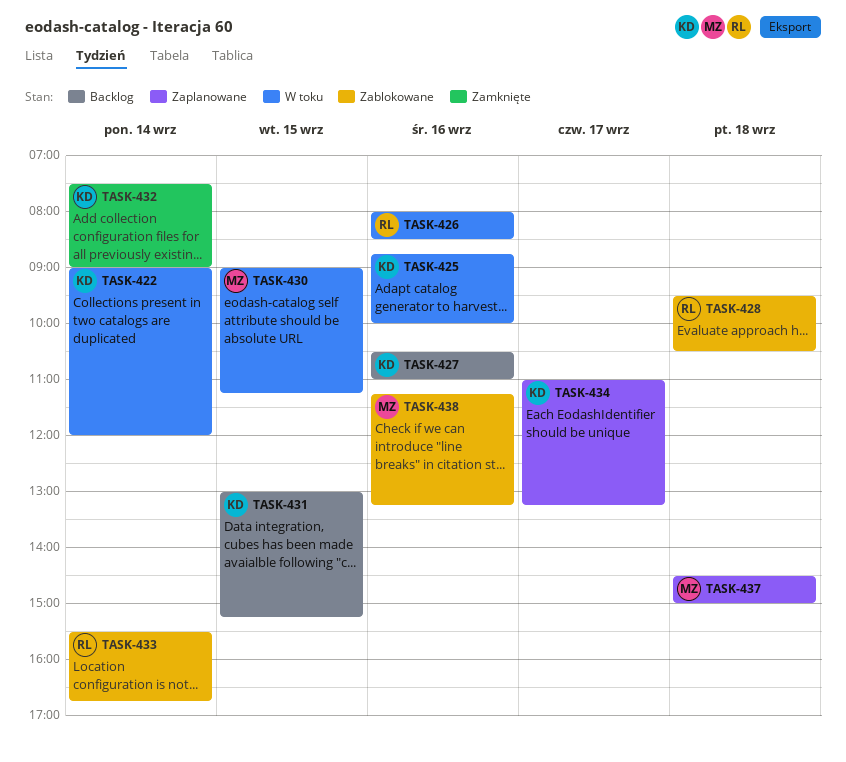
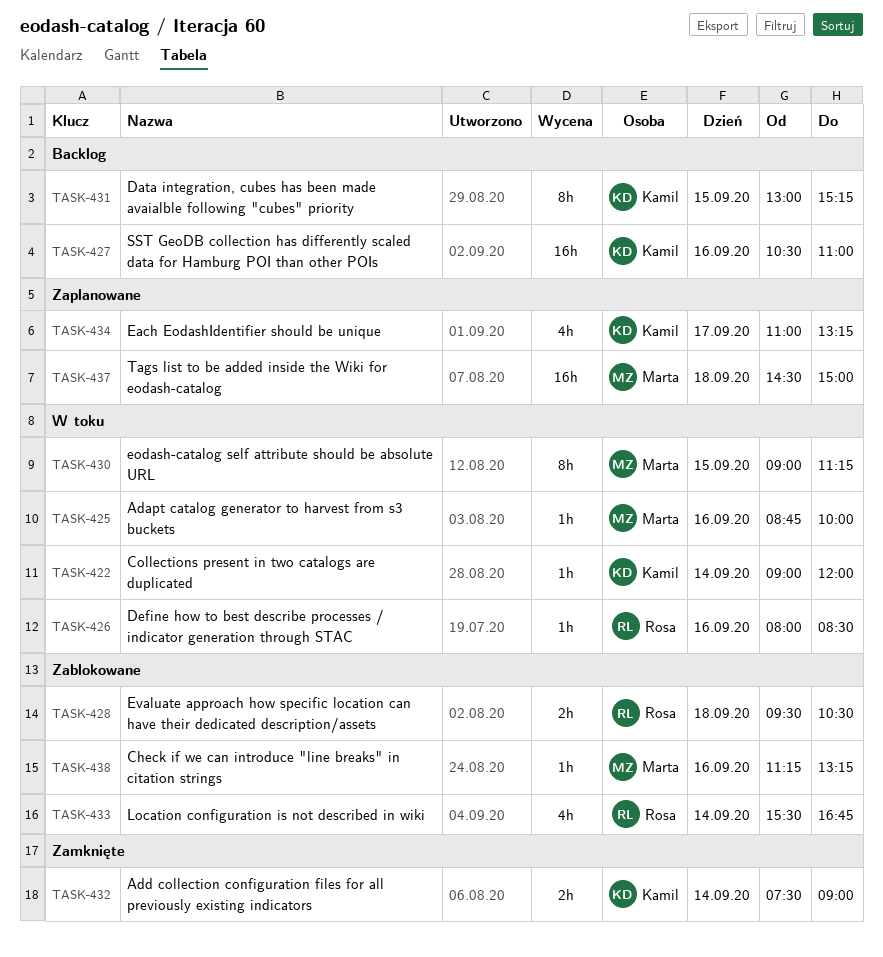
TASK-425, owner: Kamil -> Marta

